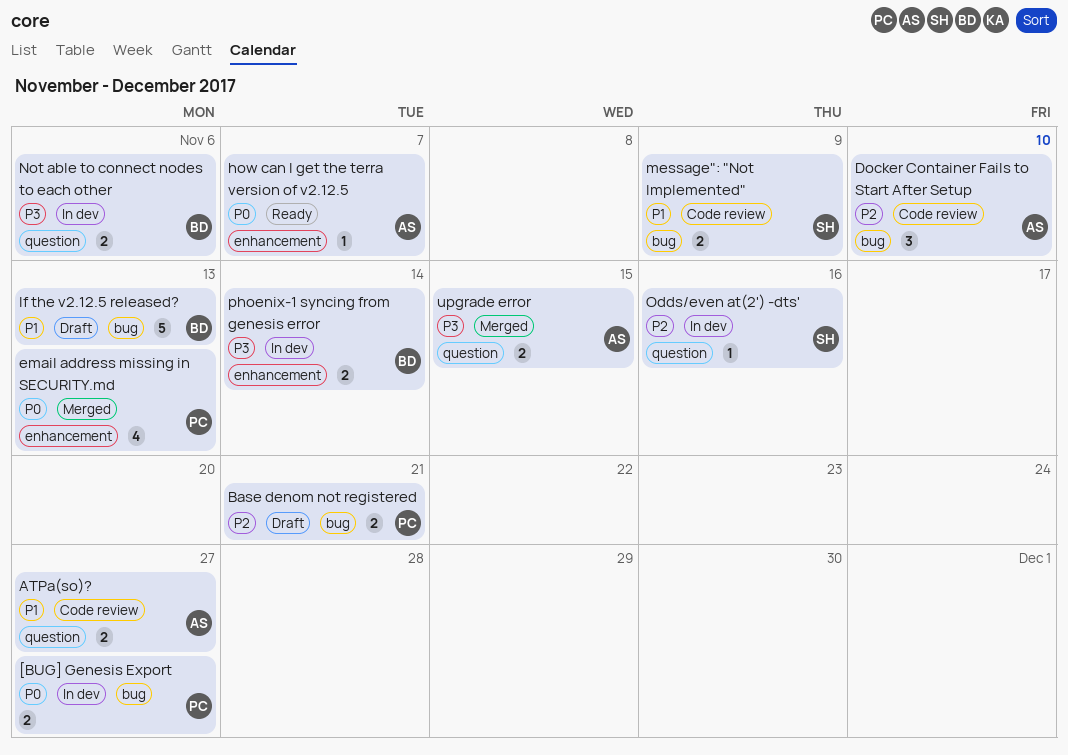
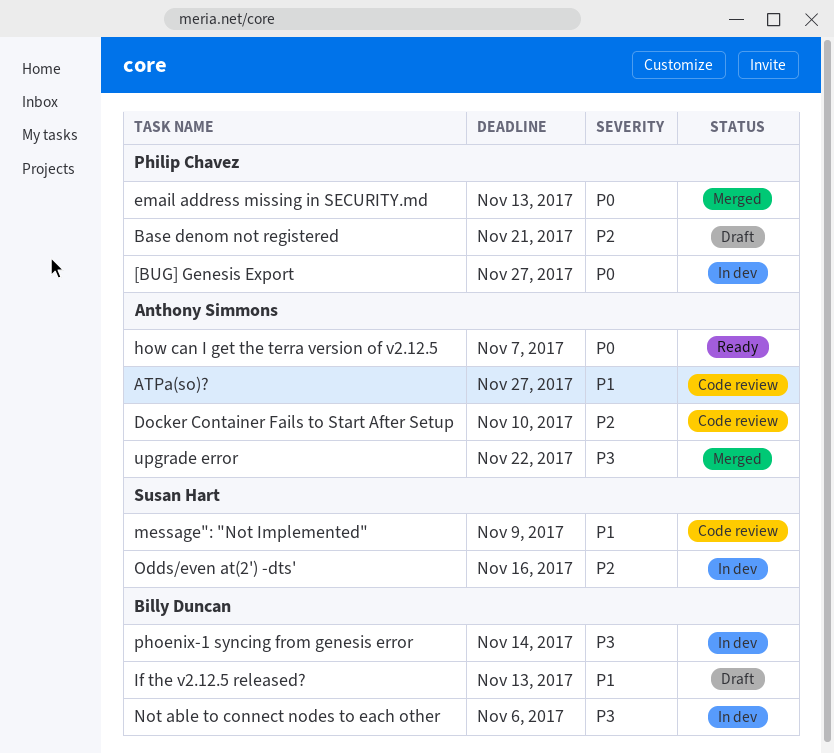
upgrade error, due: Nov 15 -> Nov 22

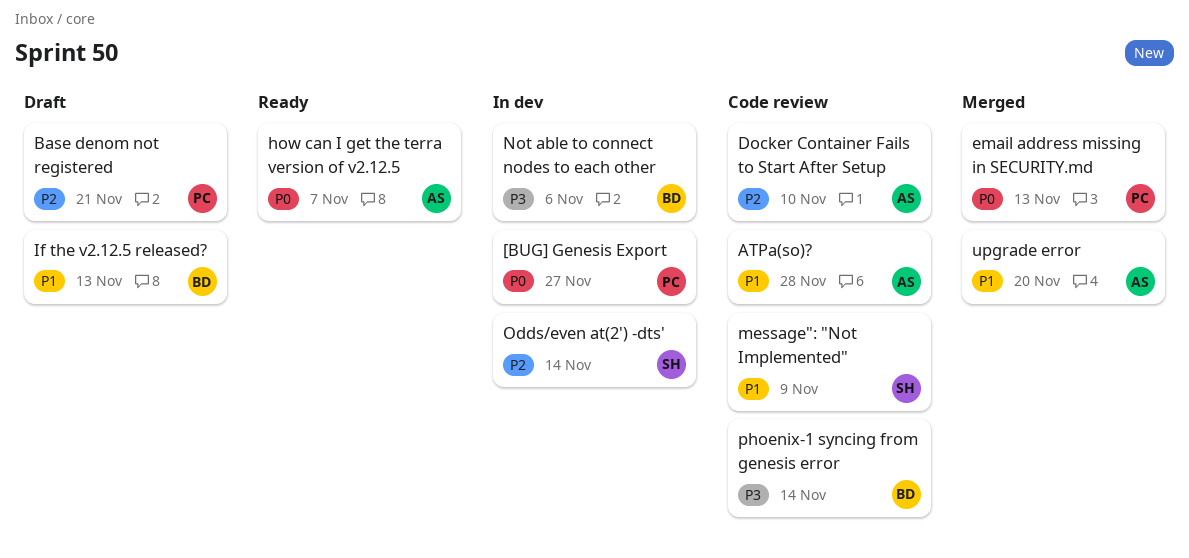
ATPa(so)?, due: Nov 27 -> Nov 28
Odds/even at(2') -dts', due: Nov 16 -> Nov 14
phoenix-1 syncing from genesis error, status: In dev -> Code review
upgrade error, priority: P3 -> P1
upgrade error, due: Nov 22 -> Nov 20

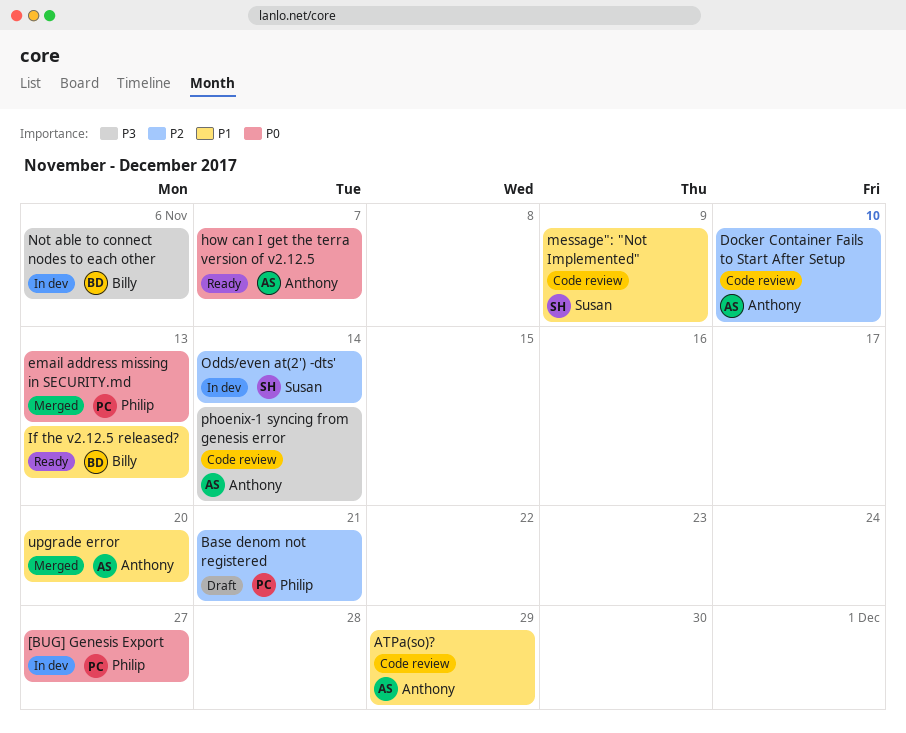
ATPa(so)?, due: Nov 28 -> Nov 29
If the v2.12.5 released?, status: Draft -> Ready
phoenix-1 syncing from genesis error, owner: Billy -> Anthony

